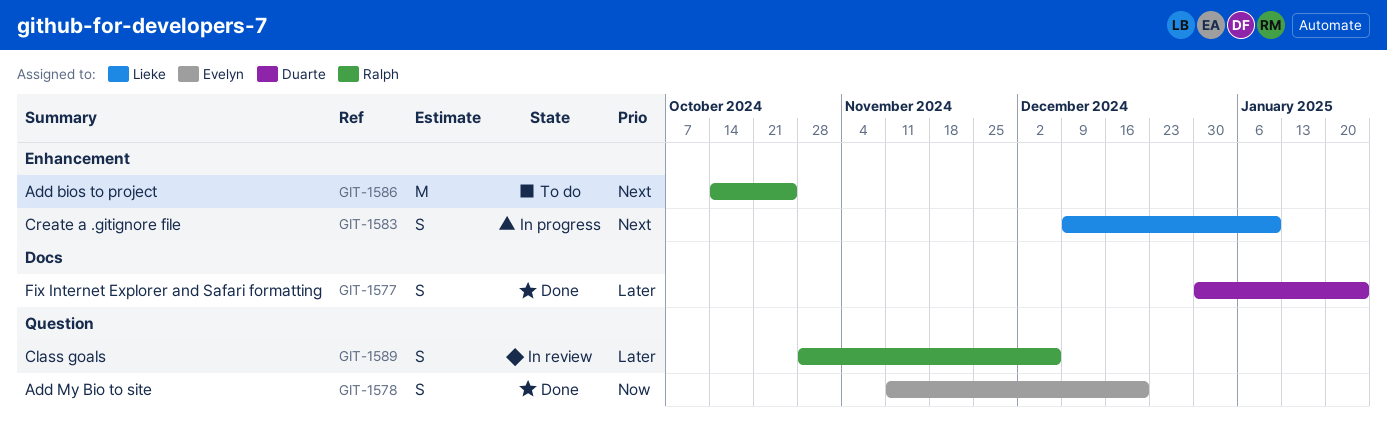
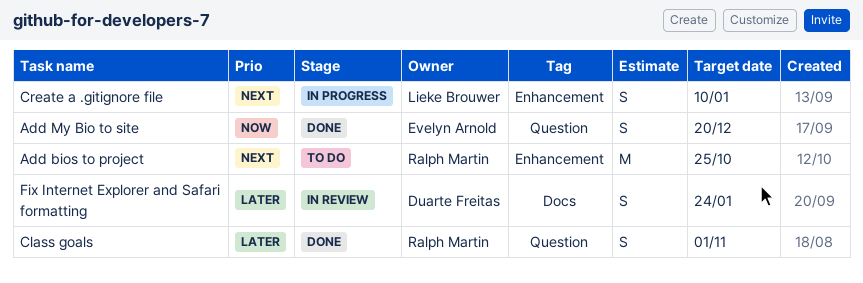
Class goals, status: In review -> Done
Class goals, due: Dec 6 -> Nov 1
Fix Internet Explorer and Safari formatting, status: Done -> In review

